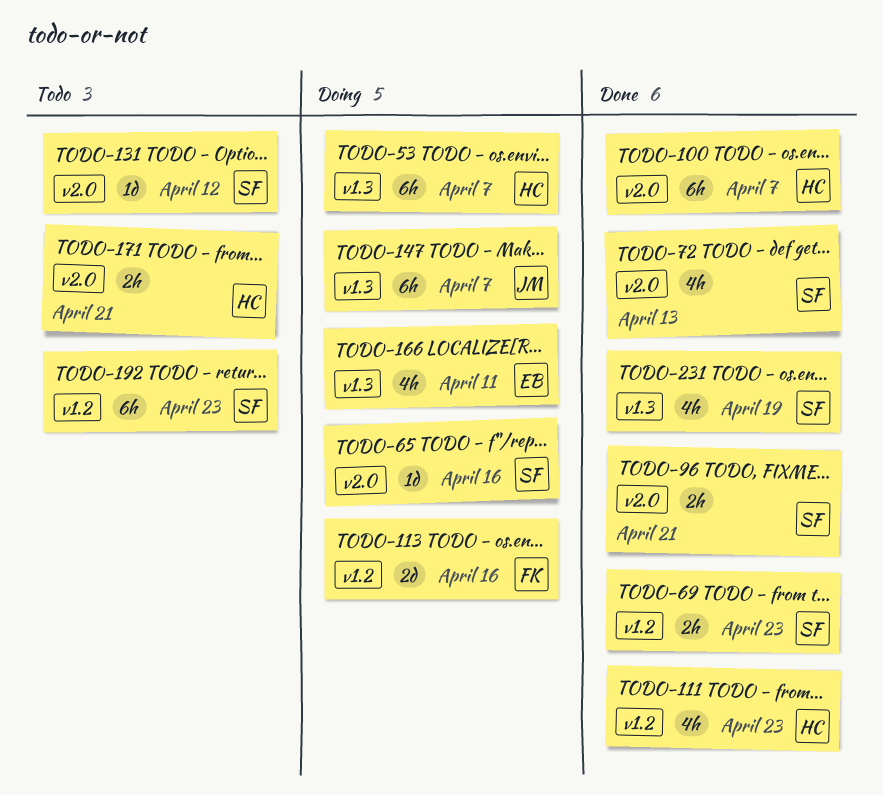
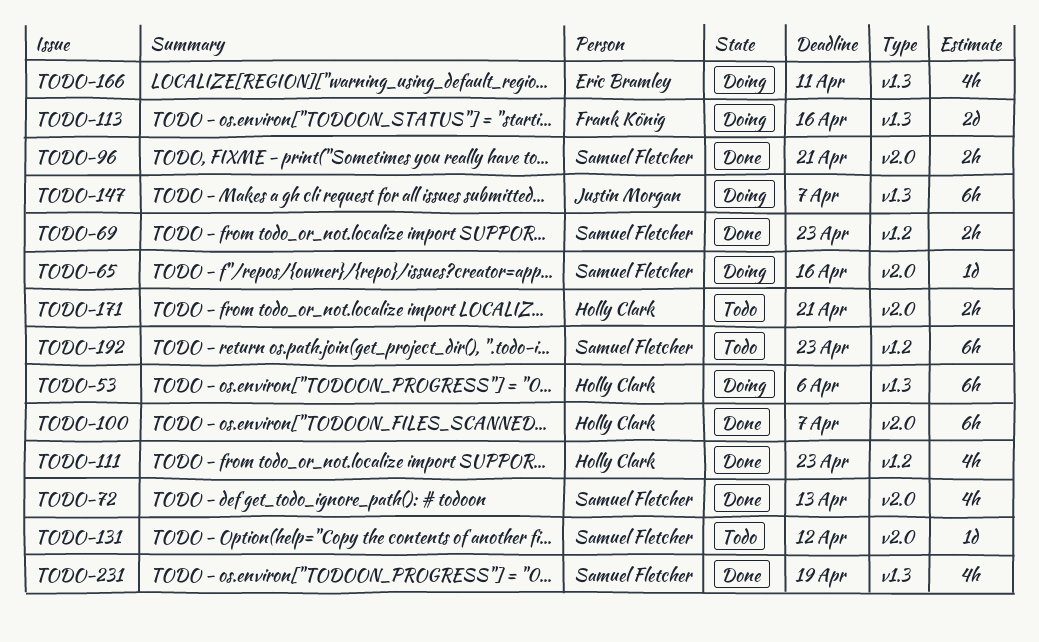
TODO-53, due: Apr 7 -> Apr 6
TODO-113, label: v1.2 -> v1.3

